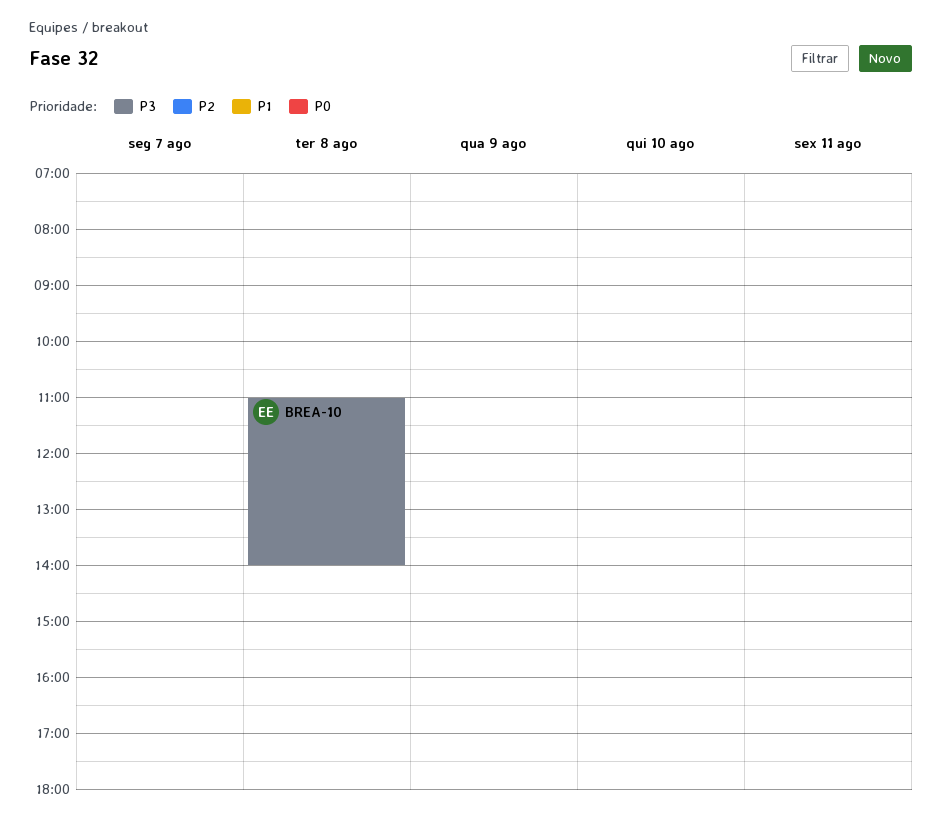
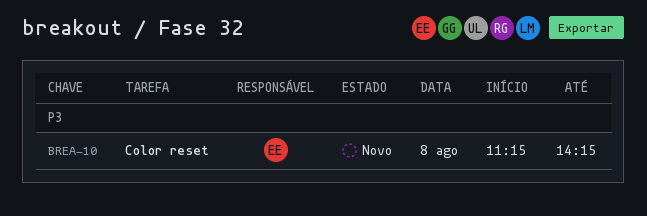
BREA-10, begins: 11:00 -> 11:15
BREA-10, ends: 14:00 -> 14:15

